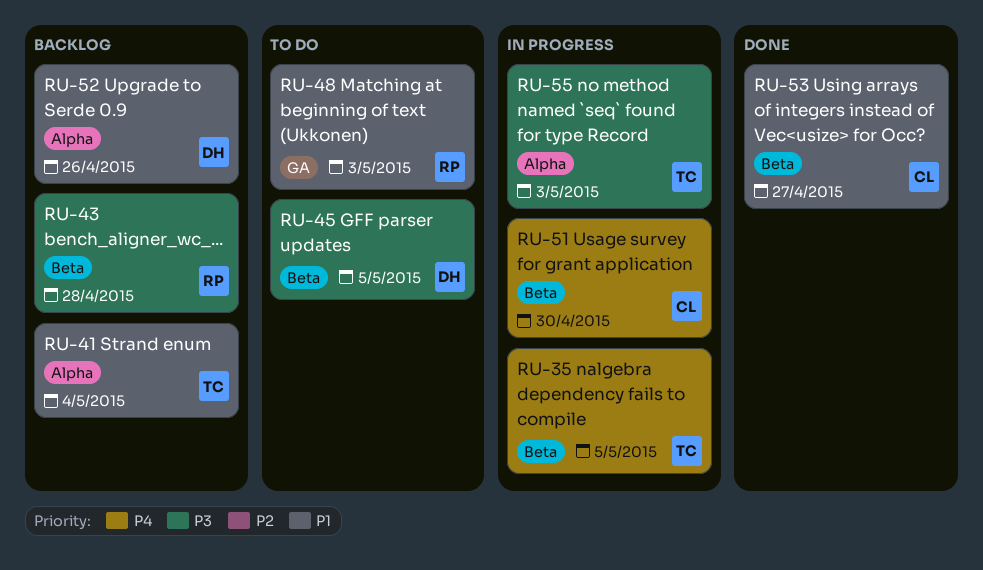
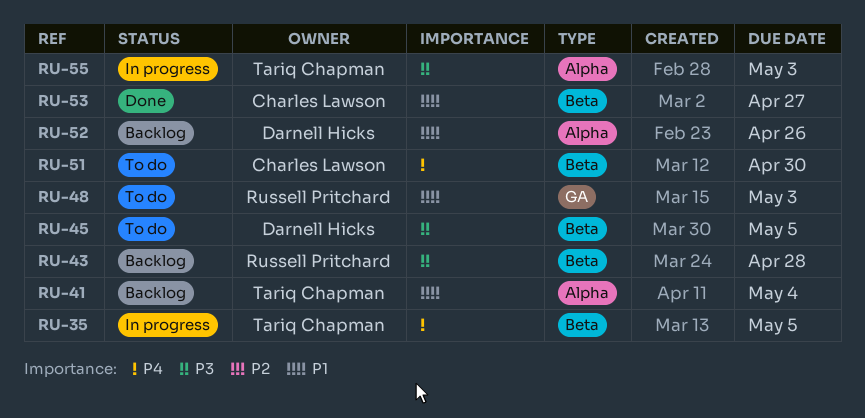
RU-51, status: In progress -> To do

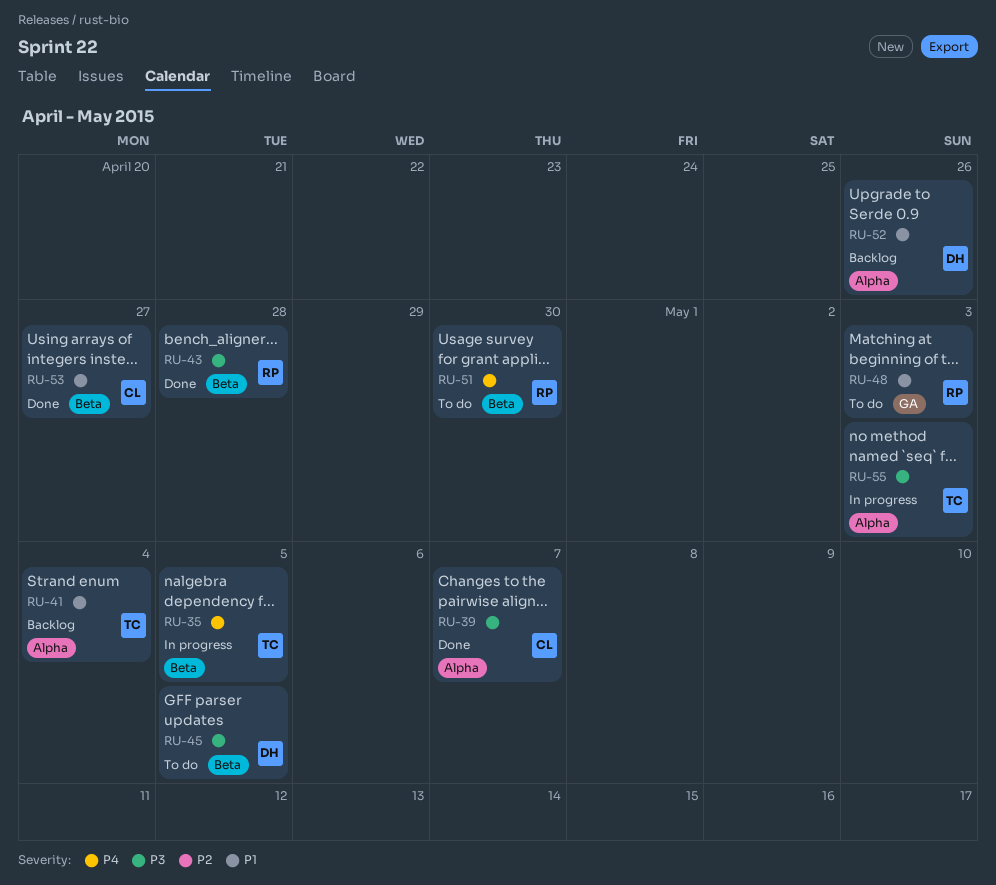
RU-39: none -> present
RU-43, status: Backlog -> Done
RU-51, owner: Charles Lawson -> Russell Pritchard

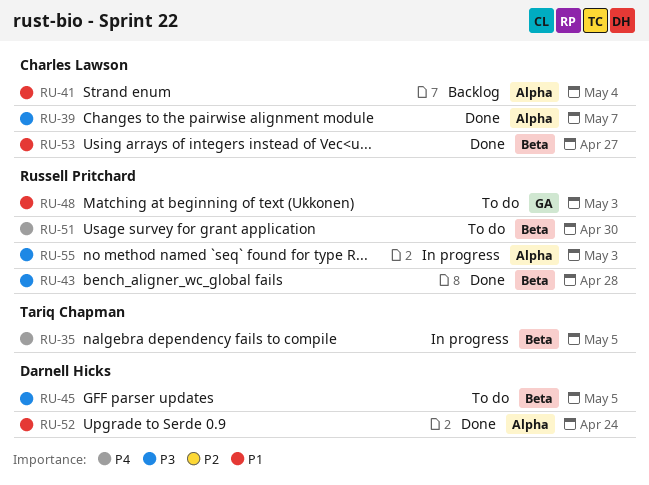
RU-41, owner: Tariq Chapman -> Charles Lawson
RU-52, status: Backlog -> Done
RU-52, due: Apr 26 -> Apr 24
RU-55, owner: Tariq Chapman -> Russell Pritchard

